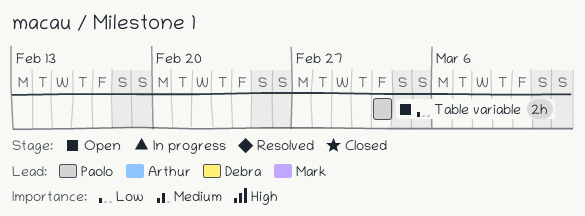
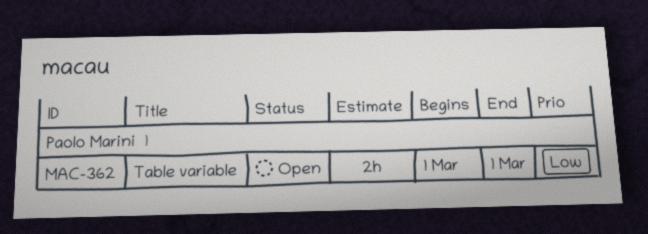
Table variable, start: Mar 3 -> Mar 1
Table variable, due: Mar 3 -> Mar 1

